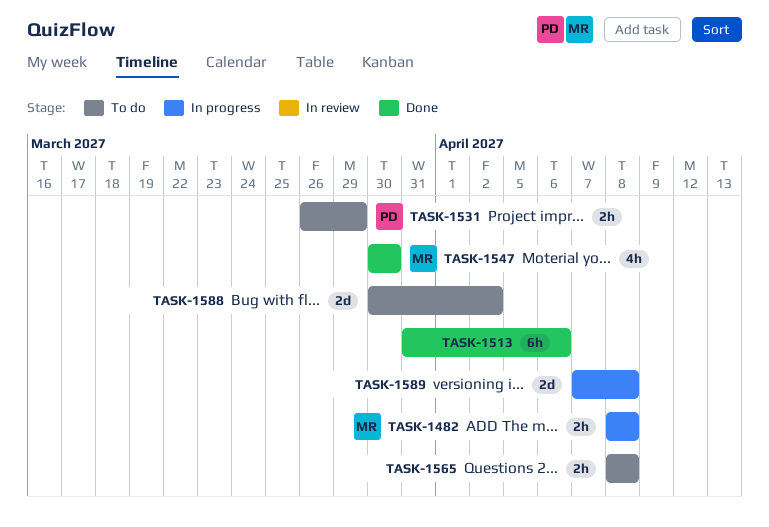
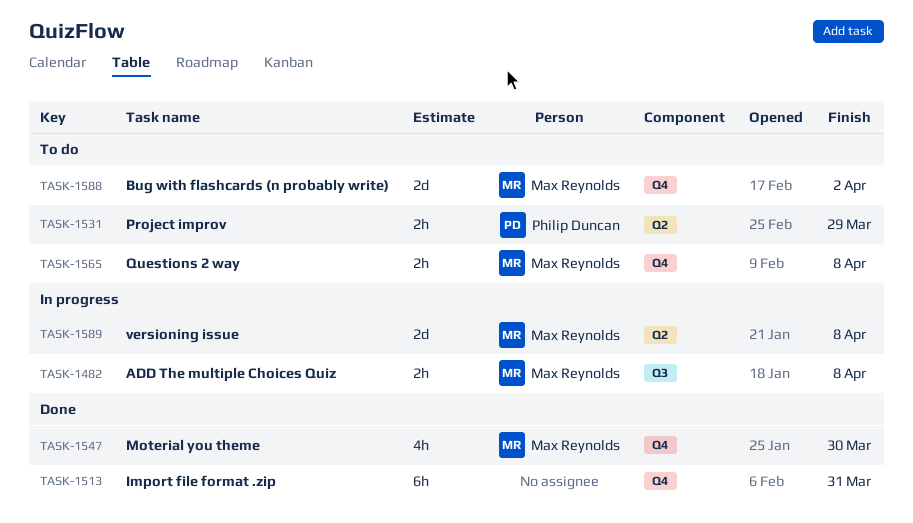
TASK-1513, due: Apr 6 -> Mar 31
TASK-1565, owner: none -> Max Reynolds
TASK-1588, owner: none -> Max Reynolds
TASK-1589, owner: none -> Max Reynolds

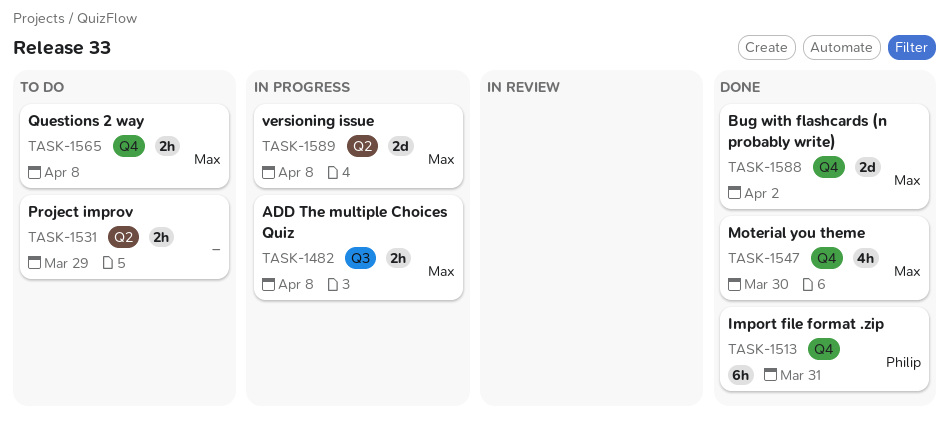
TASK-1513, owner: none -> Philip Duncan
TASK-1531, owner: Philip Duncan -> none
TASK-1588, status: To do -> Done

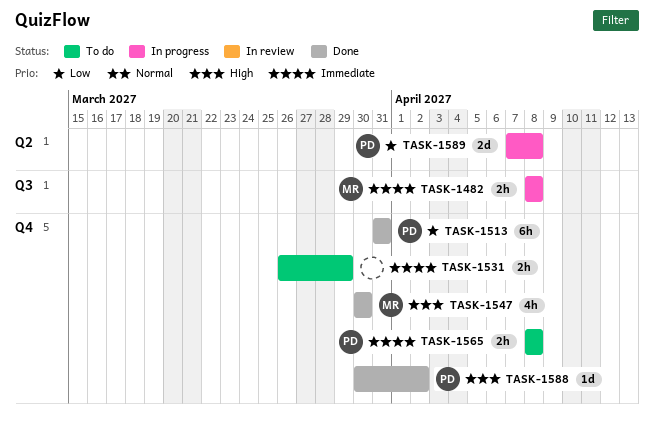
TASK-1531, label: Q2 -> Q4
TASK-1565, owner: Max -> Philip
TASK-1588, owner: Max -> Philip
TASK-1588, estimate: 2d -> 1d
TASK-1589, owner: Max -> Philip

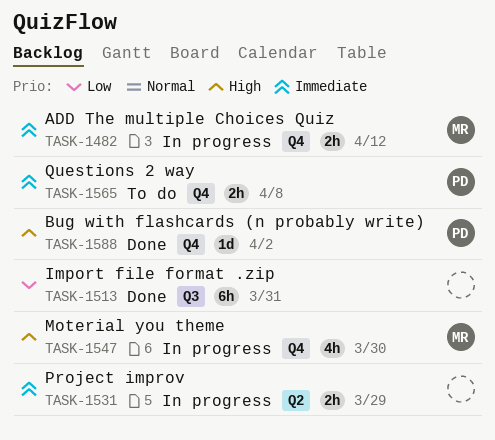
TASK-1482, label: Q3 -> Q4
TASK-1482, due: Apr 8 -> Apr 12
TASK-1513, owner: PD -> none
TASK-1513, label: Q4 -> Q3
TASK-1531, status: To do -> In progress
TASK-1531, label: Q4 -> Q2
TASK-1547, status: Done -> In progress
TASK-1589: present -> none

